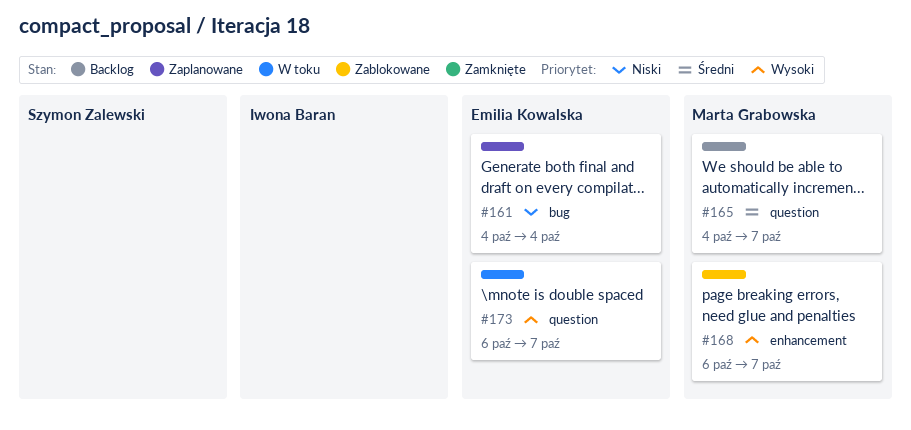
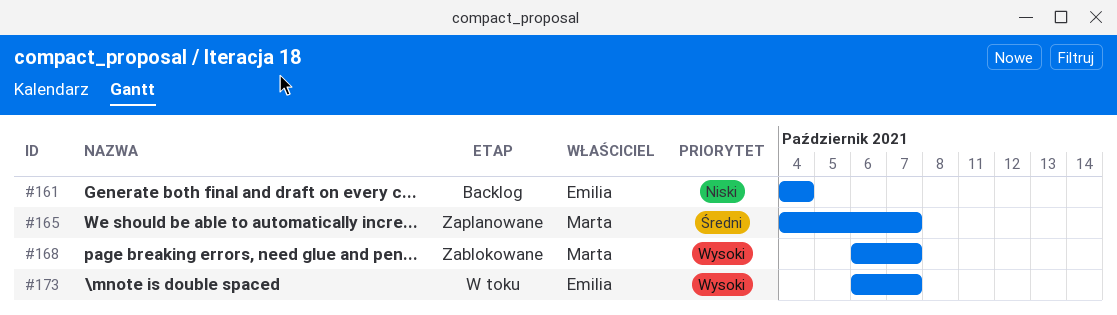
#161, status: Zaplanowane -> Backlog
#165, status: Backlog -> Zaplanowane

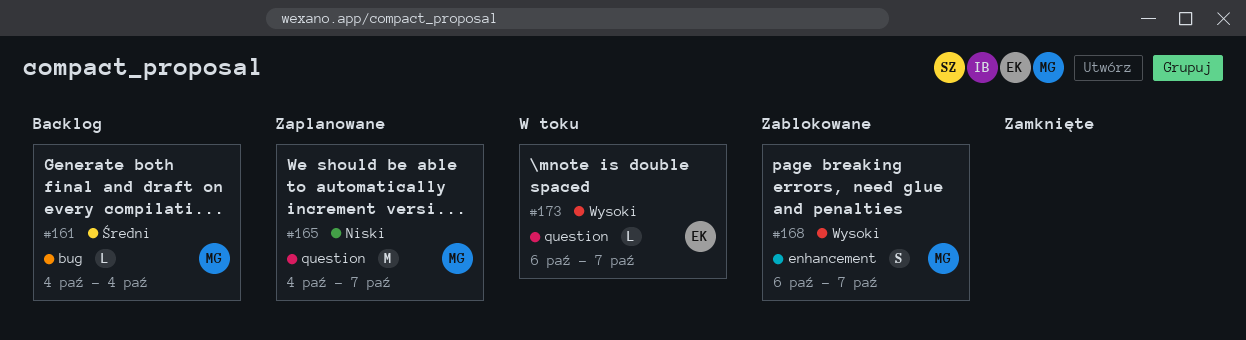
#161, owner: Emilia -> Marta
#161, priority: Niski -> Średni
#165, priority: Średni -> Niski

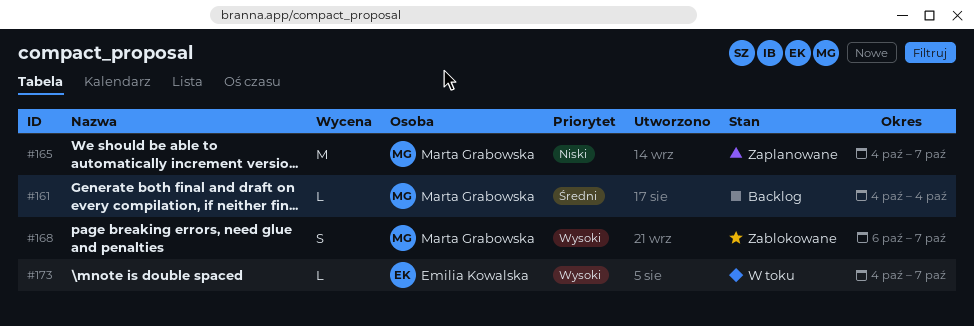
#173, start: Oct 6 -> Oct 4

